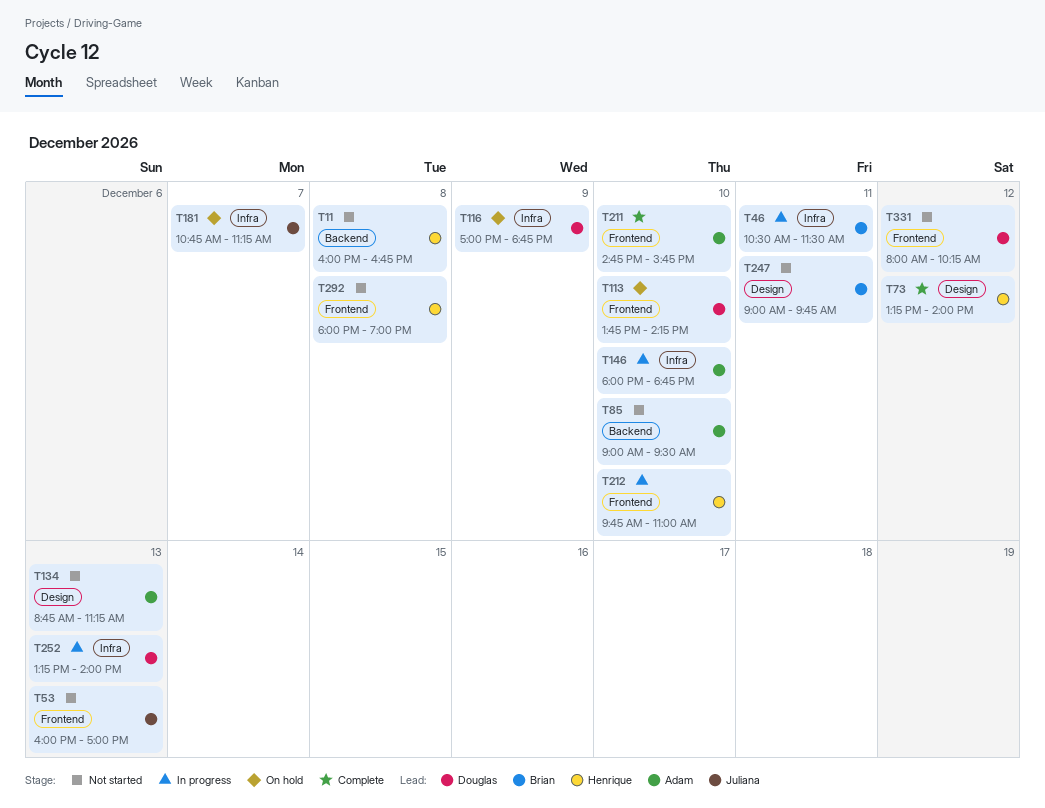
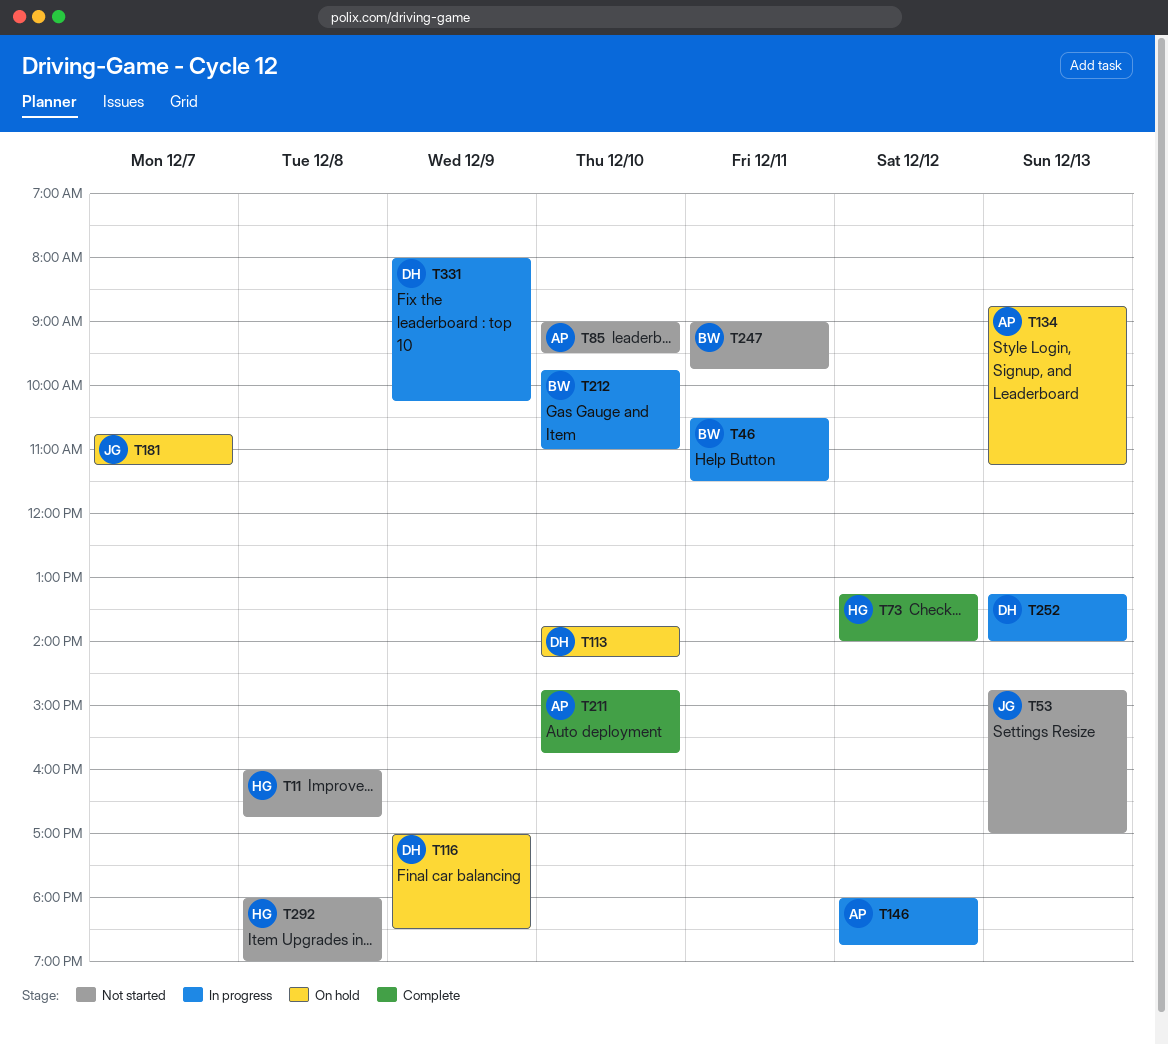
T53, begins: 16:00 -> 14:45
T116, ends: 18:45 -> 18:30
T134, status: Not started -> On hold
T146, day: Dec 10 -> Dec 12
T212, owner: Henrique -> Brian
T331, status: Not started -> In progress
T331, day: Dec 12 -> Dec 9

